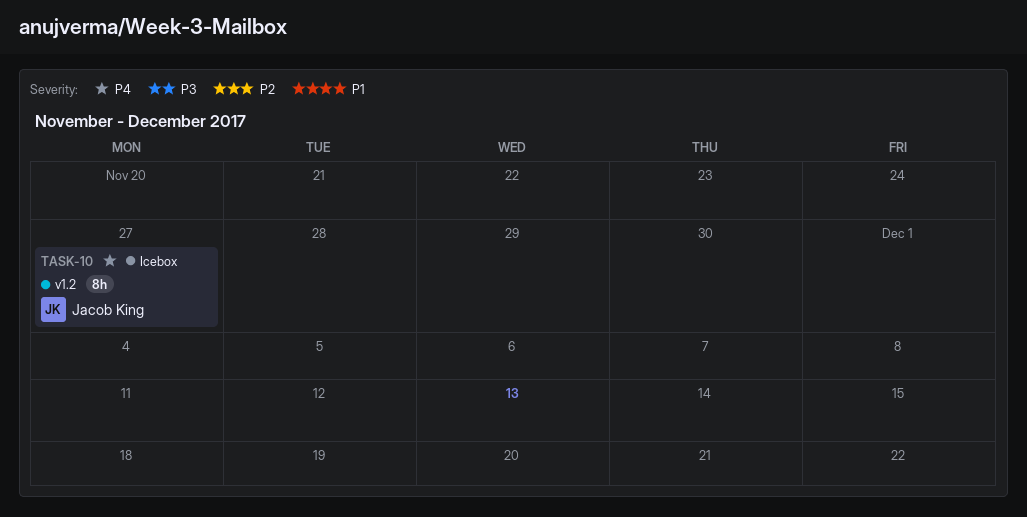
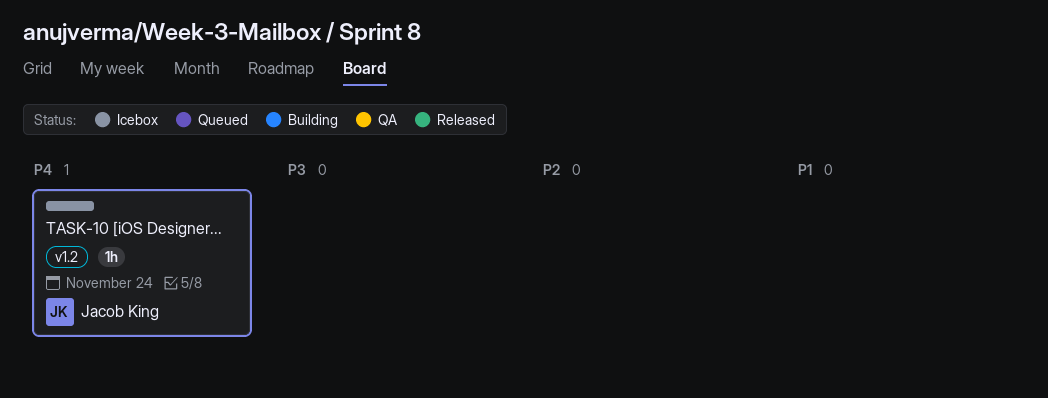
TASK-10, estimate: 8h -> 1h
TASK-10, due: Nov 27 -> Nov 24

